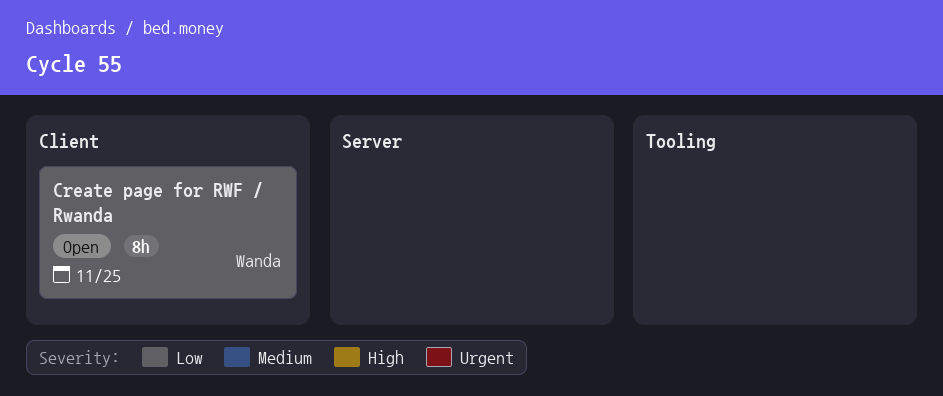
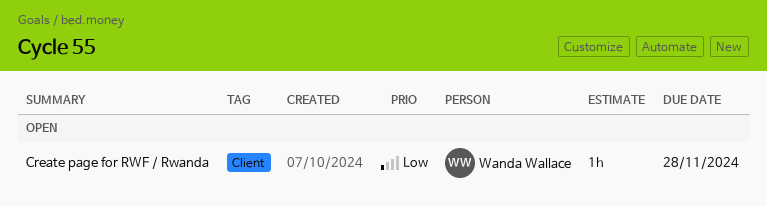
Create page for RWF / Rwanda, estimate: 8h -> 1h
Create page for RWF / Rwanda, due: Nov 25 -> Nov 28

